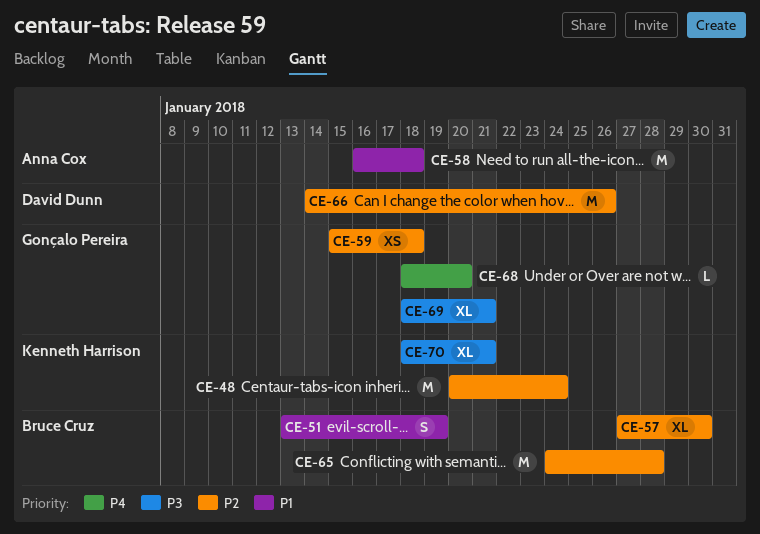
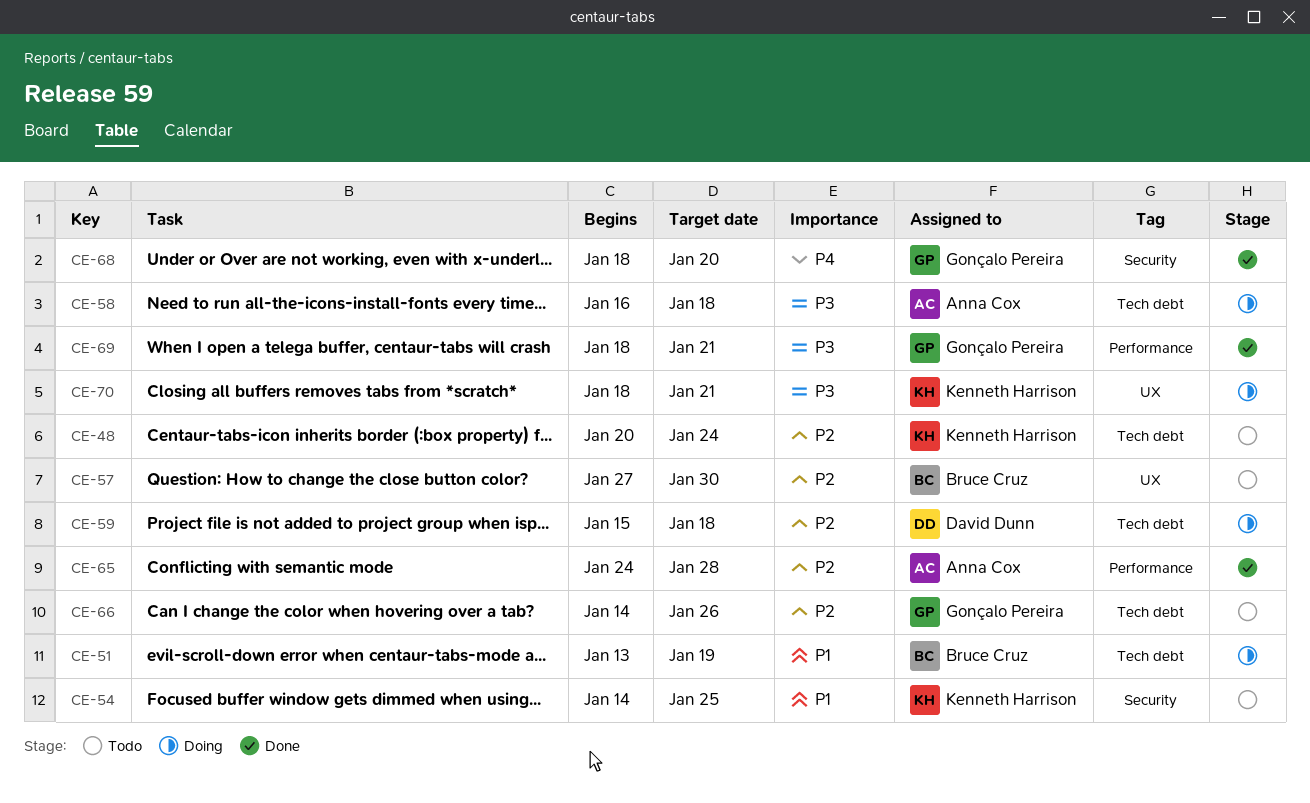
CE-54: none -> present
CE-58, priority: P1 -> P3
CE-59, owner: Gonçalo Pereira -> David Dunn
CE-65, owner: Bruce Cruz -> Anna Cox
CE-66, owner: David Dunn -> Gonçalo Pereira

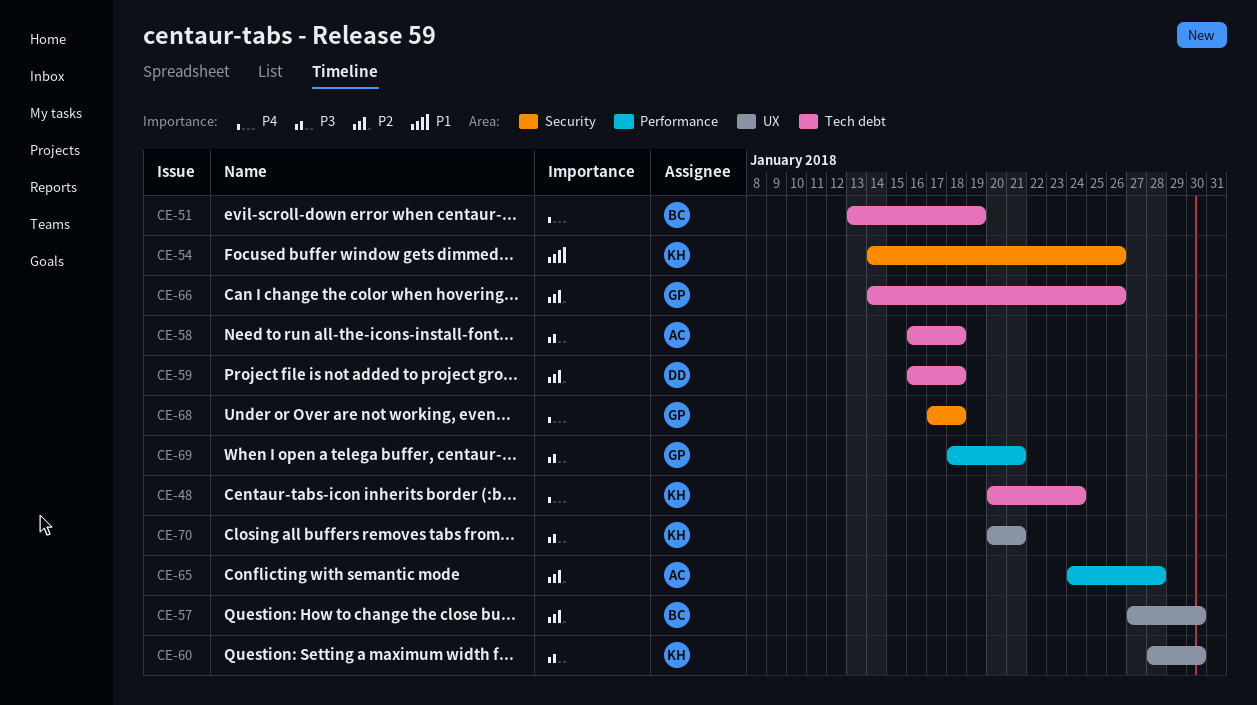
CE-48, priority: P2 -> P4
CE-51, priority: P1 -> P4
CE-54, due: Jan 25 -> Jan 26
CE-59, start: Jan 15 -> Jan 16
CE-60: none -> present
CE-68, start: Jan 18 -> Jan 17
CE-68, due: Jan 20 -> Jan 18
CE-70, start: Jan 18 -> Jan 20

